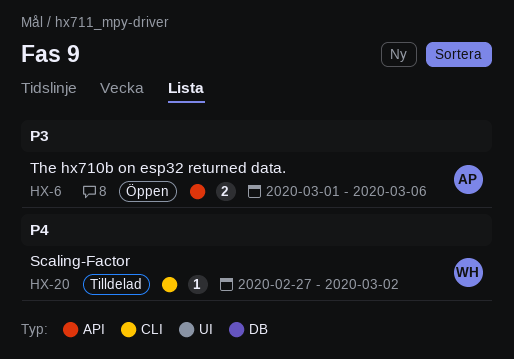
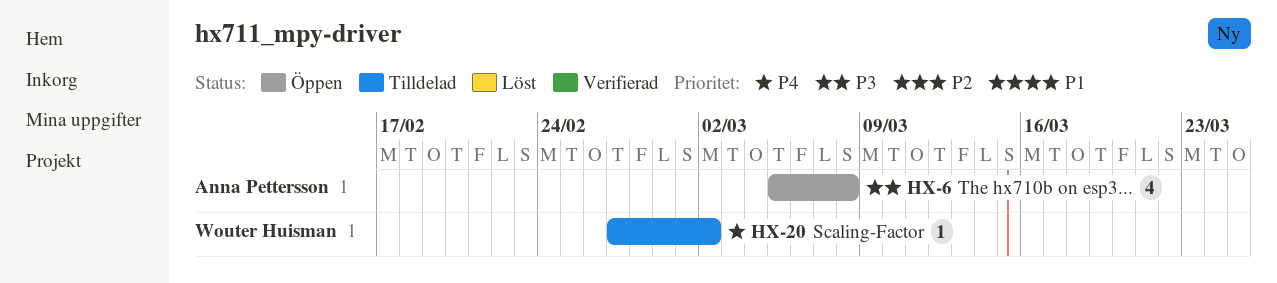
HX-6, estimate: 2 -> 4
HX-6, start: Mar 1 -> Mar 5
HX-6, due: Mar 6 -> Mar 8

